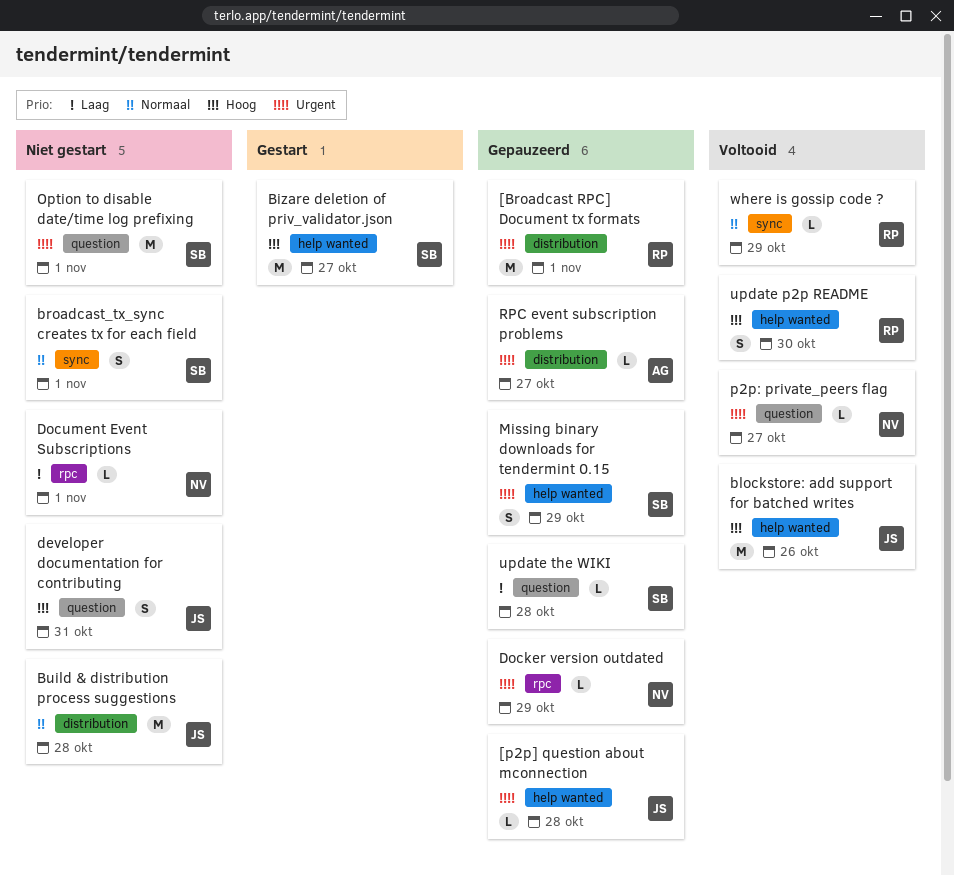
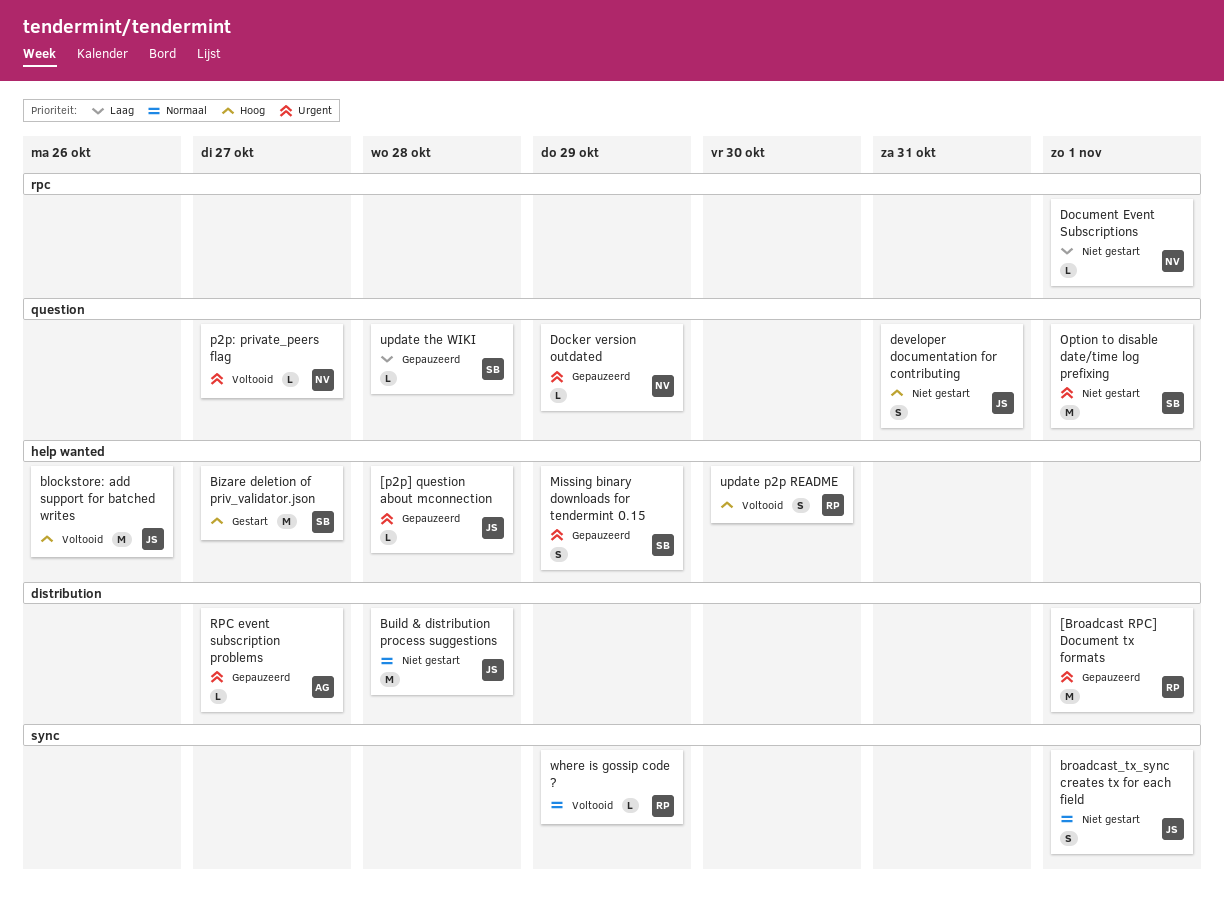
broadcast_tx_sync creates tx for each field, owner: SB -> JS
Docker version outdated, label: rpc -> question

